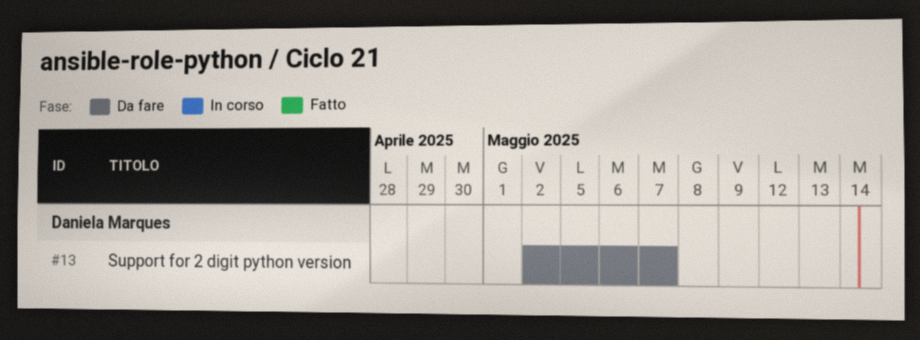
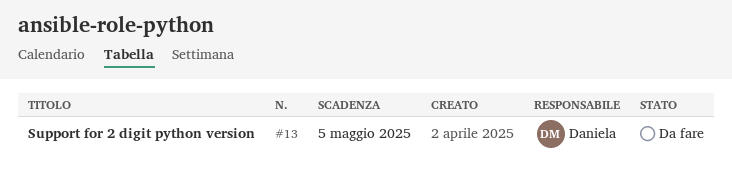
#13, due: May 7 -> May 5

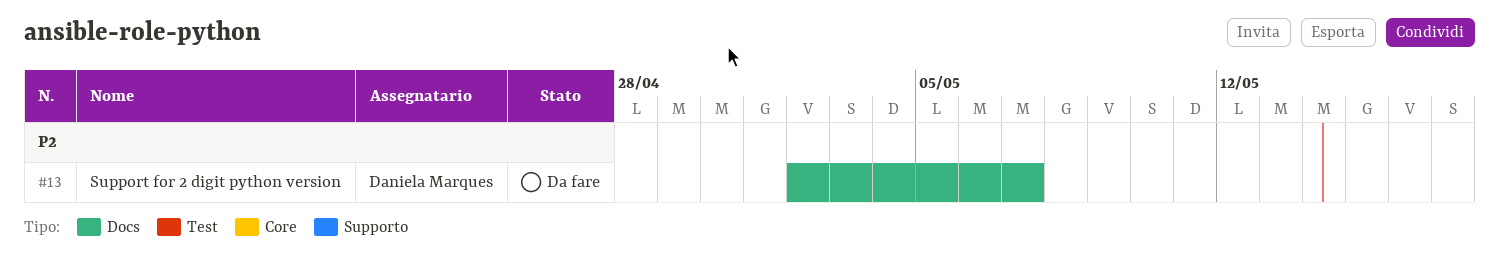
#13, due: May 5 -> May 7

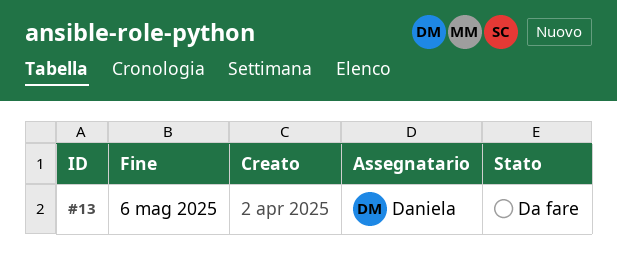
#13, due: May 7 -> May 6

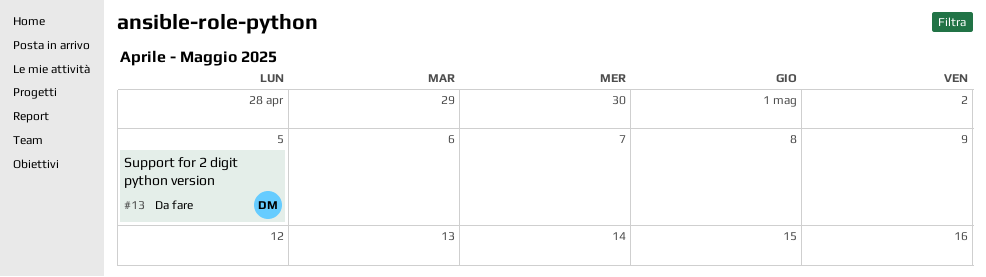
#13, due: May 6 -> May 5

